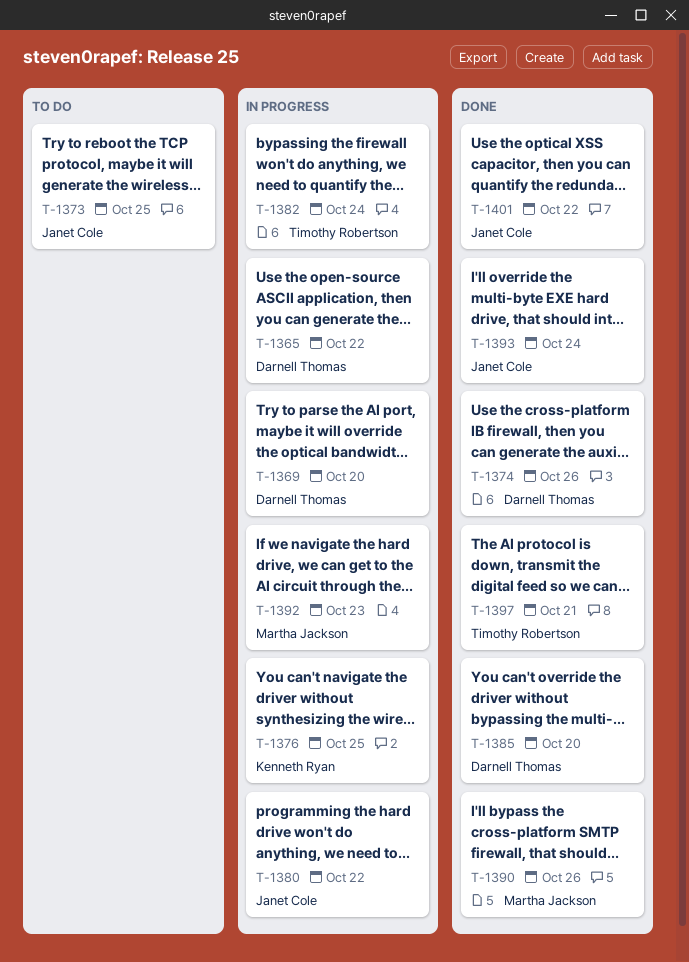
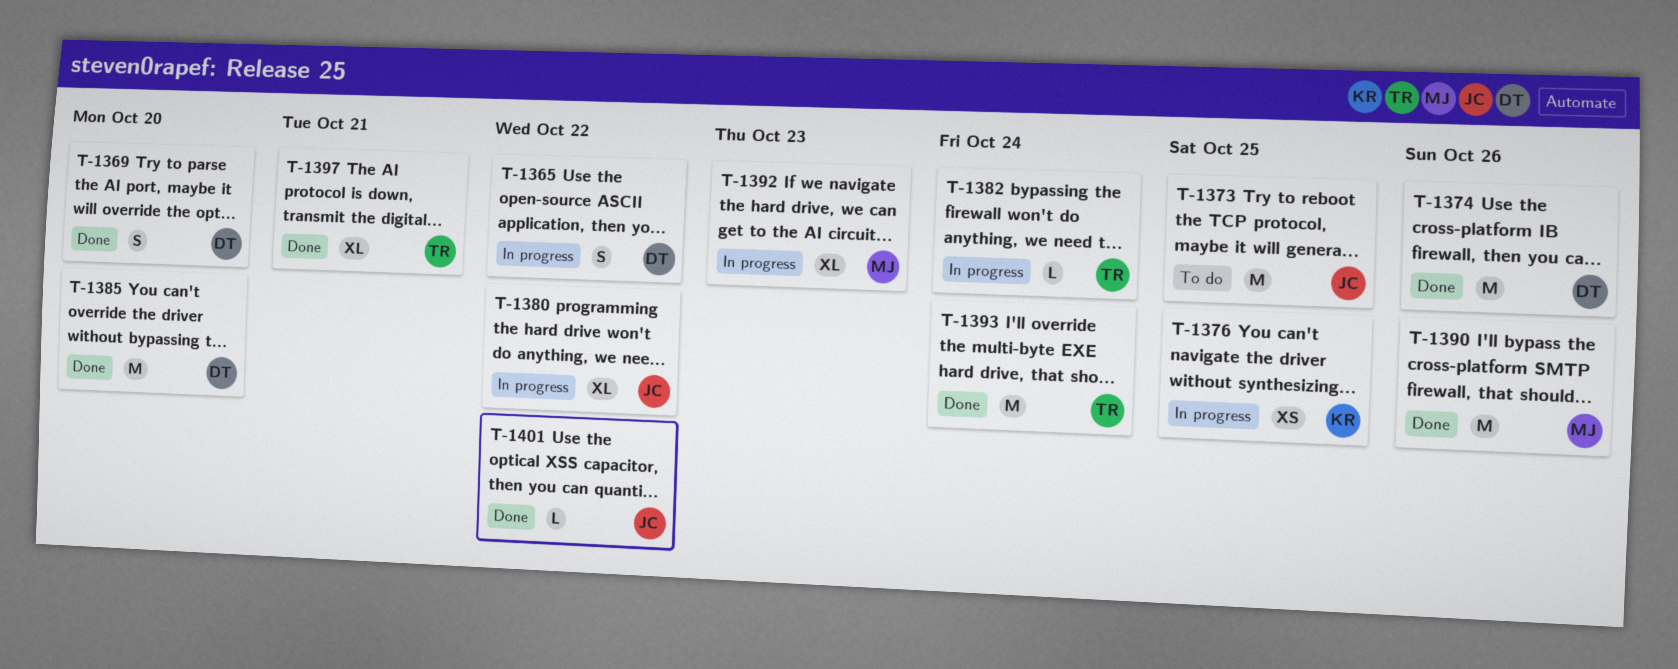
T-1369, status: In progress -> Done
T-1393, owner: Janet Cole -> Timothy Robertson

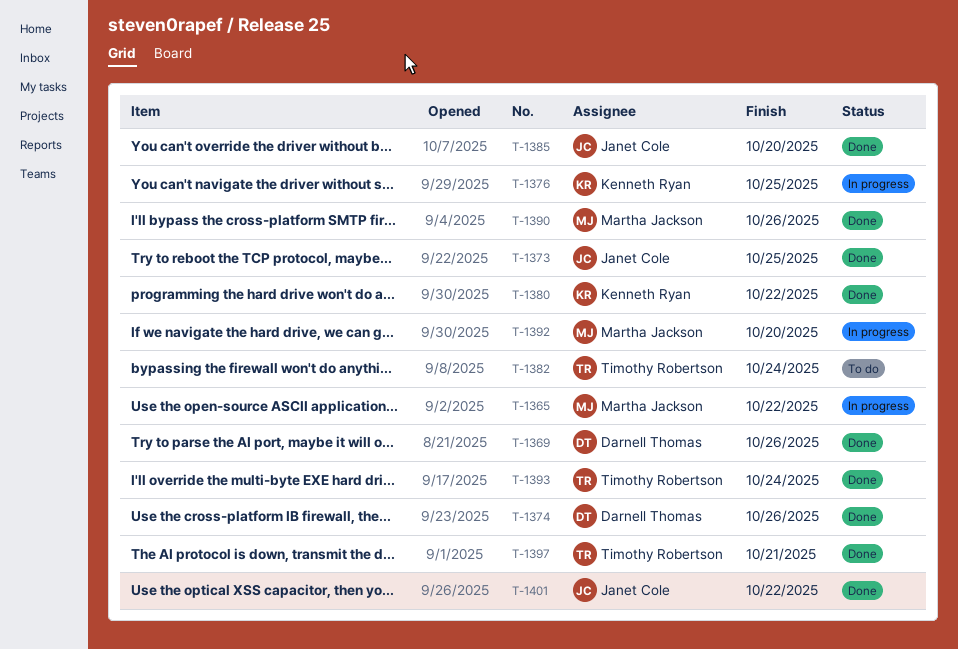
T-1365, owner: Darnell Thomas -> Martha Jackson
T-1369, due: Oct 20 -> Oct 26
T-1373, status: To do -> Done
T-1380, status: In progress -> Done
T-1380, owner: Janet Cole -> Kenneth Ryan
T-1382, status: In progress -> To do
T-1385, owner: Darnell Thomas -> Janet Cole
T-1392, due: Oct 23 -> Oct 20

